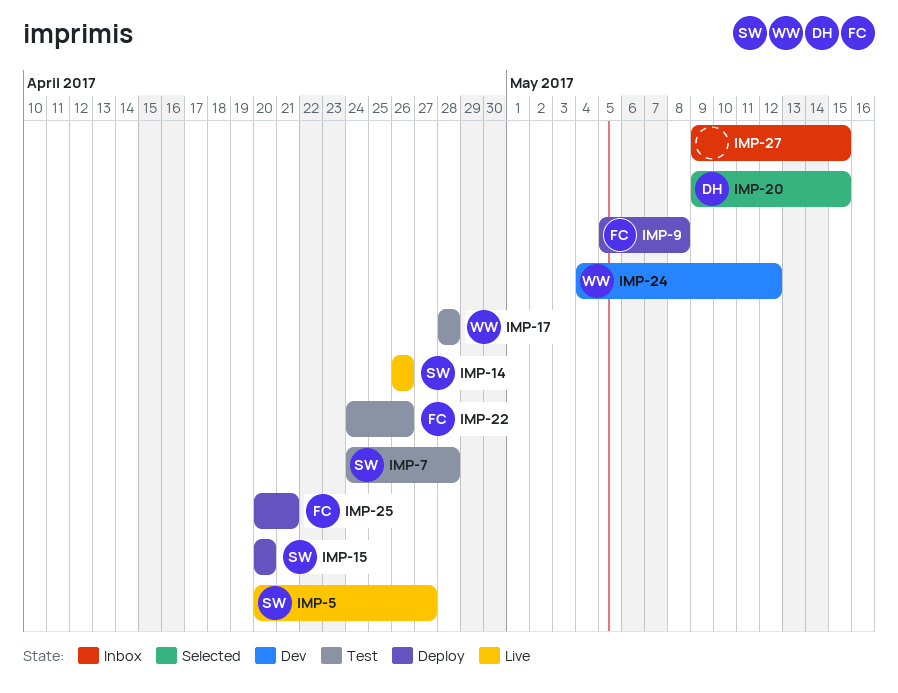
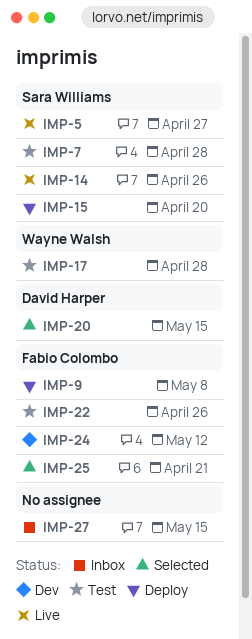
IMP-24, owner: Wayne Walsh -> Fabio Colombo
IMP-25, status: Deploy -> Selected

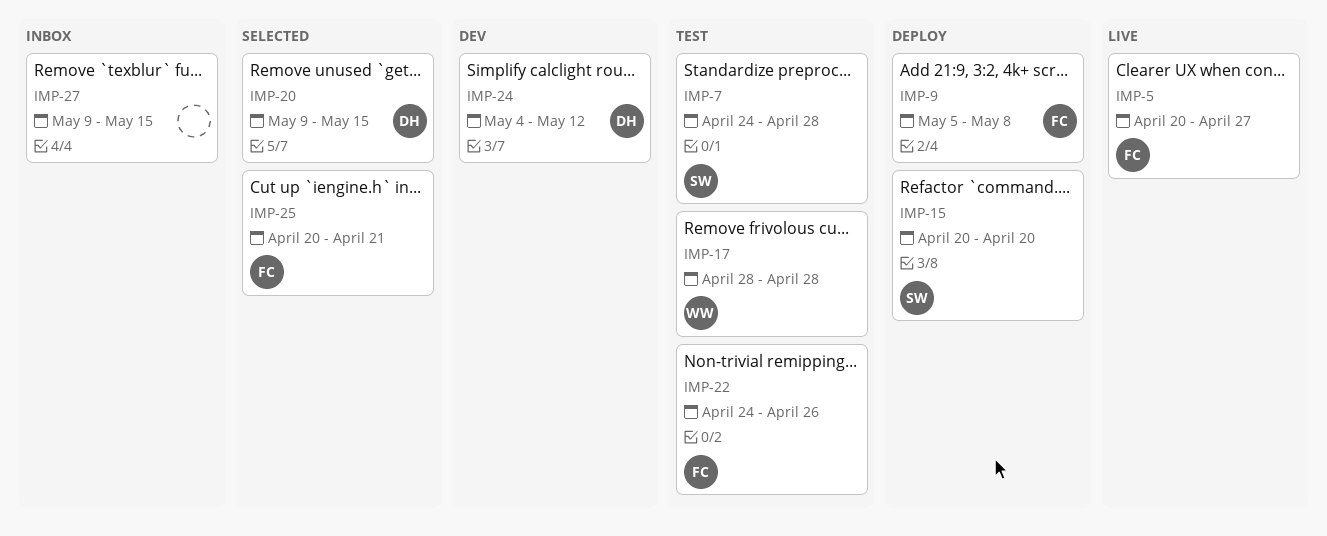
IMP-5, owner: Sara Williams -> Fabio Colombo
IMP-14: present -> none
IMP-24, owner: Fabio Colombo -> David Harper

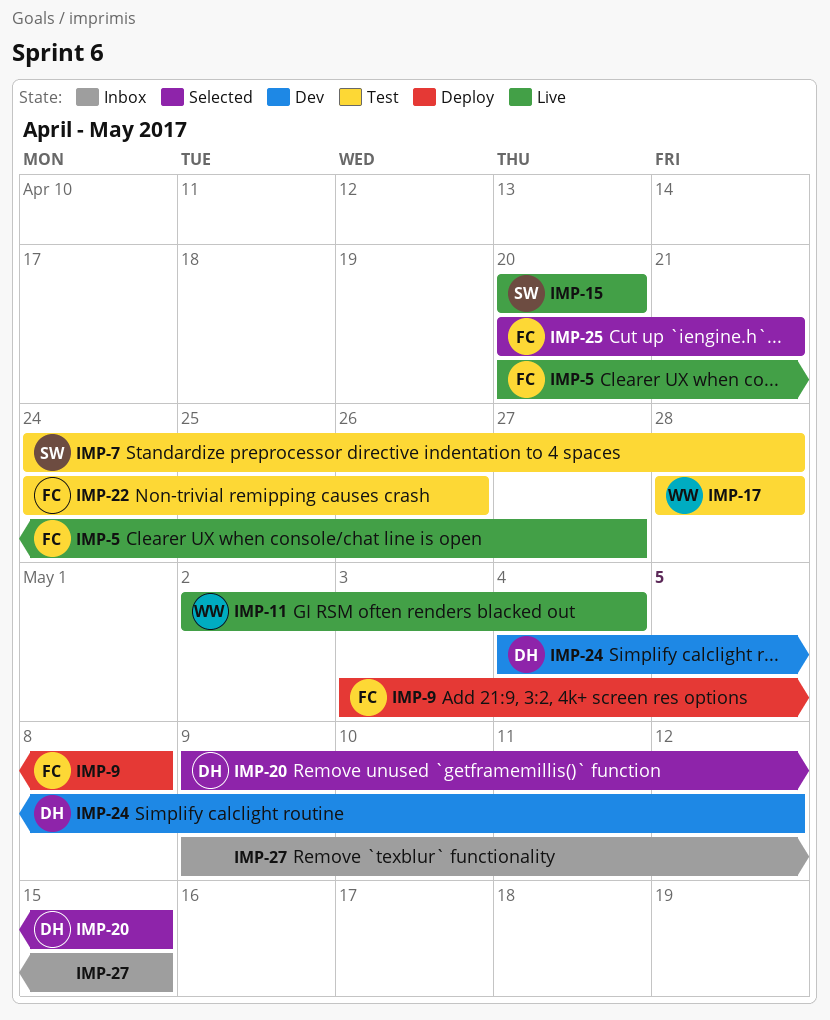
IMP-9, start: May 5 -> May 3
IMP-11: none -> present
IMP-15, status: Deploy -> Live

